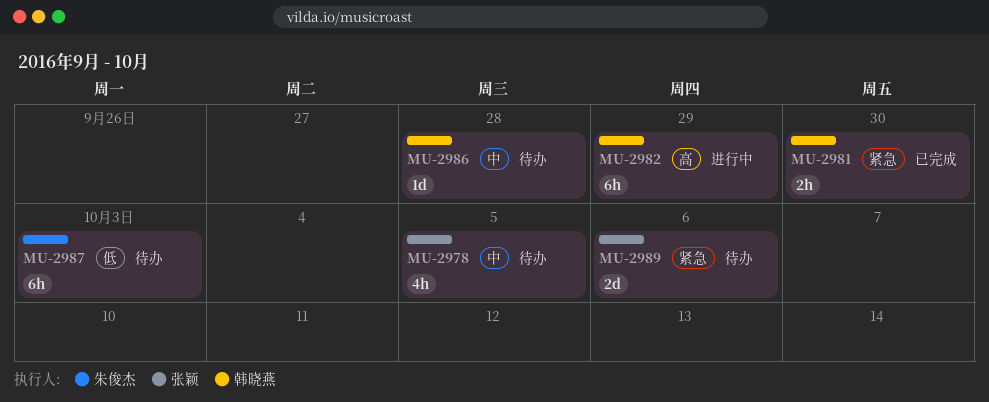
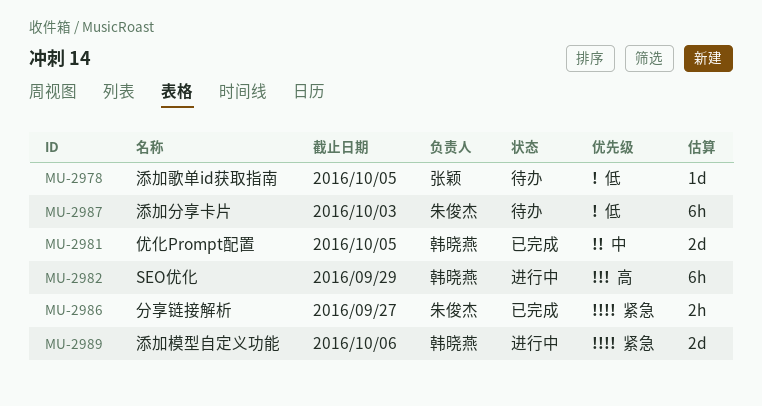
MU-2978, priority: 中 -> 低
MU-2978, estimate: 4h -> 1d
MU-2981, priority: 紧急 -> 中
MU-2981, estimate: 2h -> 2d
MU-2981, due: Sep 30 -> Oct 5
MU-2986, status: 待办 -> 已完成
MU-2986, owner: 韩晓燕 -> 朱俊杰
MU-2986, priority: 中 -> 紧急
MU-2986, estimate: 1d -> 2h
MU-2986, due: Sep 28 -> Sep 27
MU-2989, status: 待办 -> 进行中
MU-2989, owner: 张颖 -> 韩晓燕

